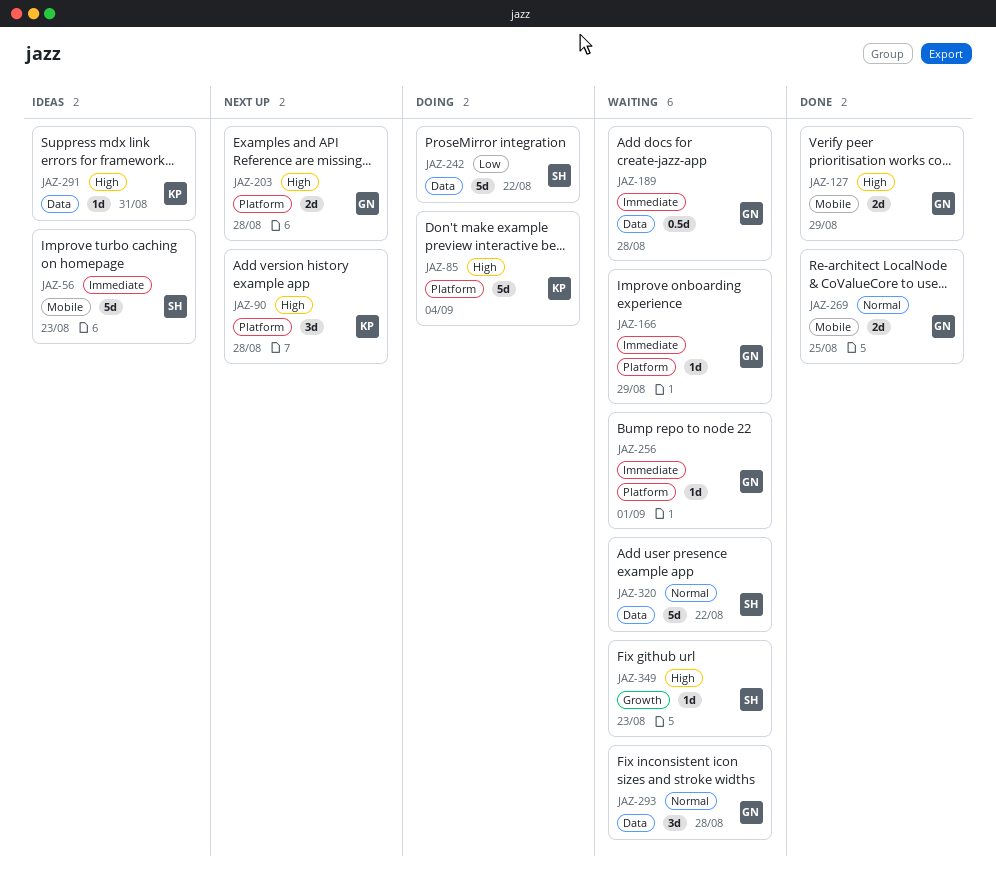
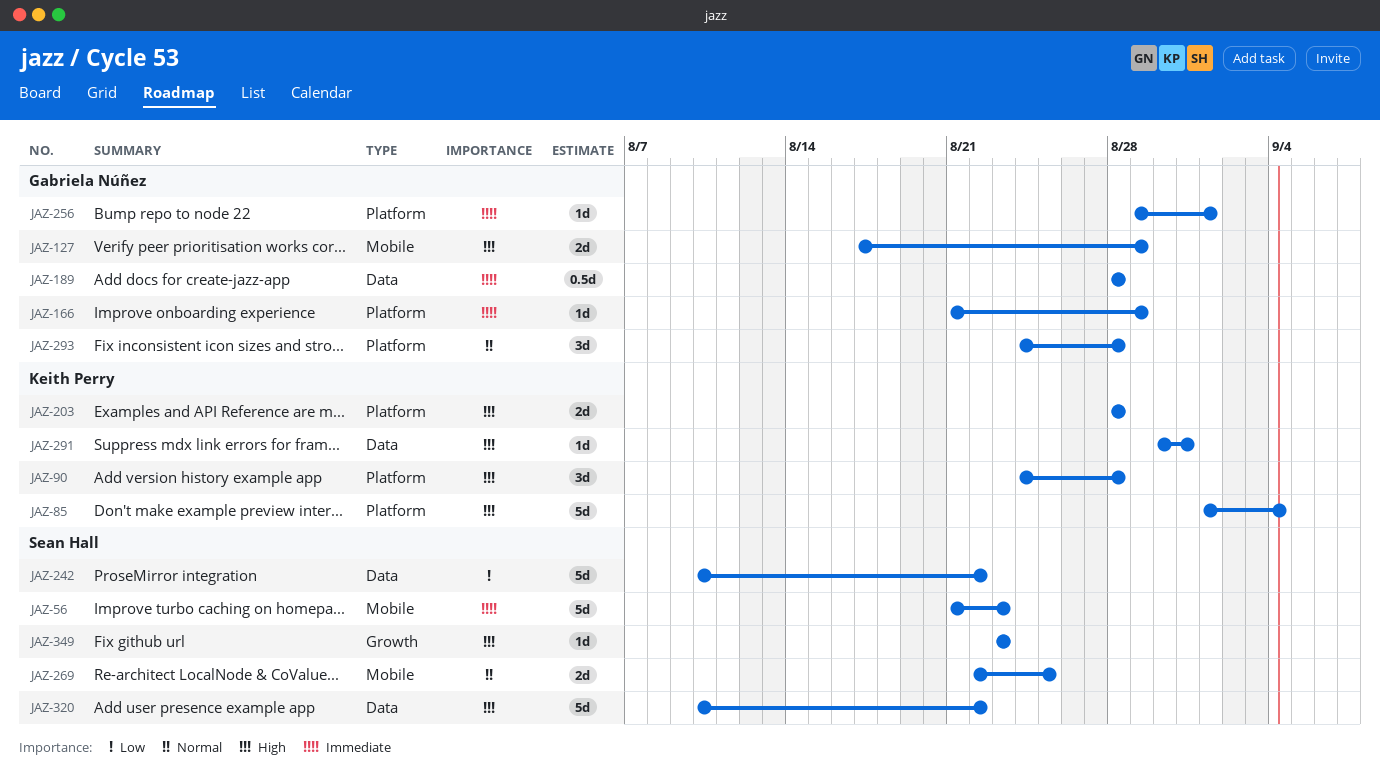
JAZ-203, owner: Gabriela Núñez -> Keith Perry
JAZ-269, owner: Gabriela Núñez -> Sean Hall
JAZ-293, label: Data -> Platform
JAZ-320, priority: Normal -> High

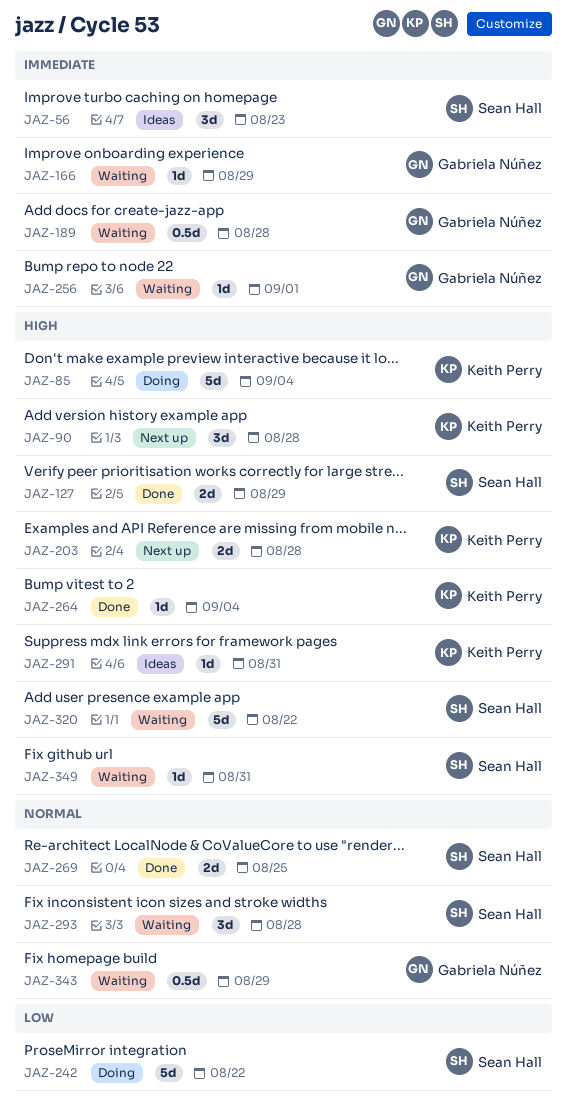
JAZ-56, estimate: 5d -> 3d
JAZ-127, owner: Gabriela Núñez -> Sean Hall
JAZ-264: none -> present
JAZ-293, owner: Gabriela Núñez -> Sean Hall
JAZ-343: none -> present
JAZ-349, due: Aug 23 -> Aug 31

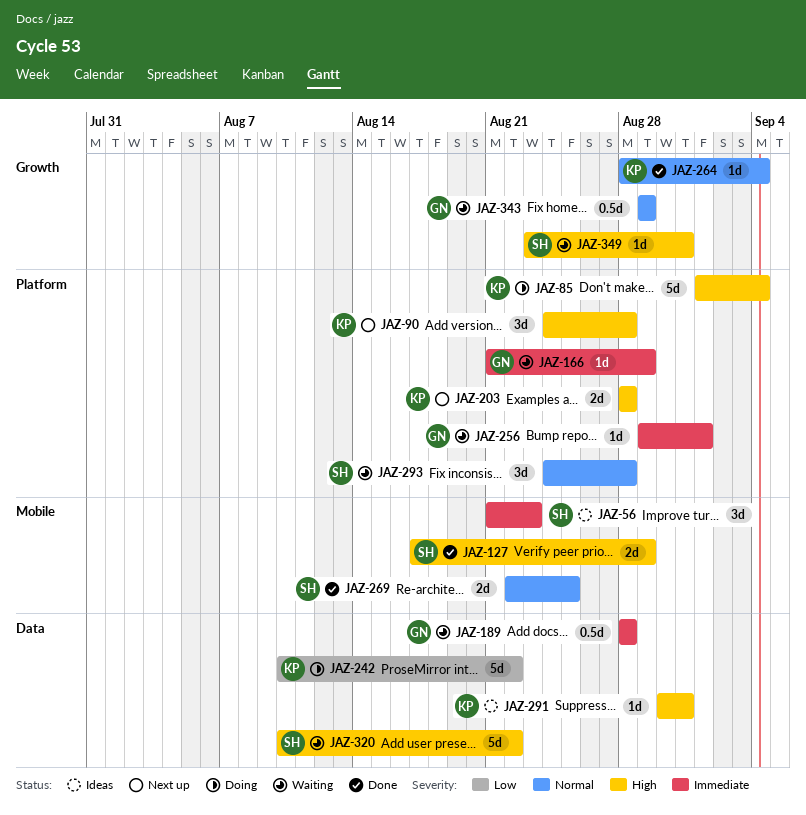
JAZ-242, owner: Sean Hall -> Keith Perry
JAZ-264, priority: High -> Normal

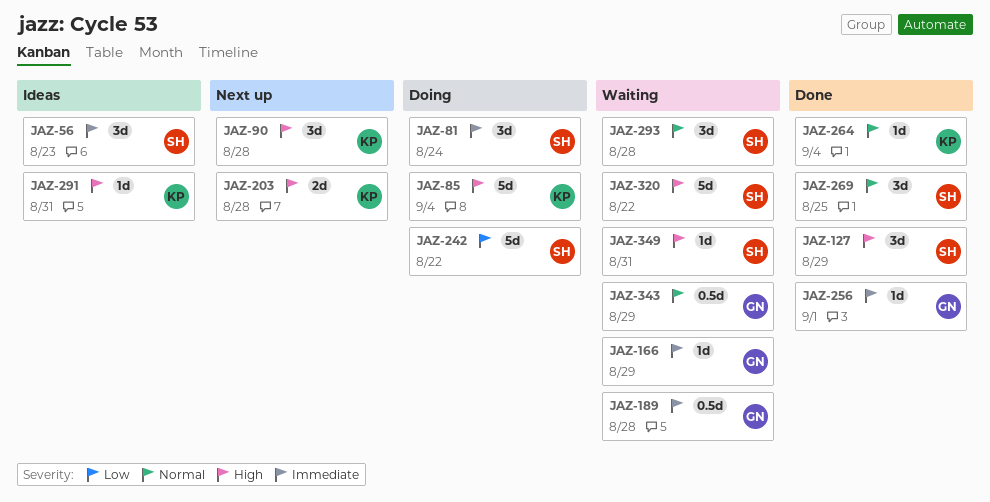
JAZ-81: none -> present
JAZ-127, estimate: 2d -> 3d
JAZ-242, owner: KP -> SH
JAZ-256, status: Waiting -> Done
JAZ-269, estimate: 2d -> 3d

